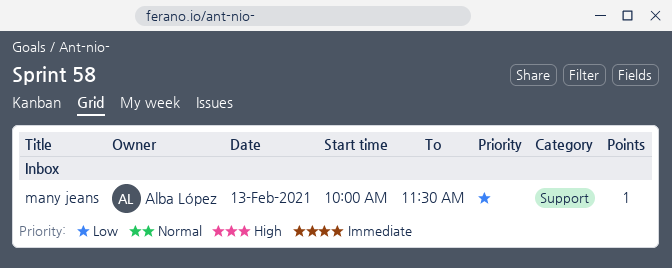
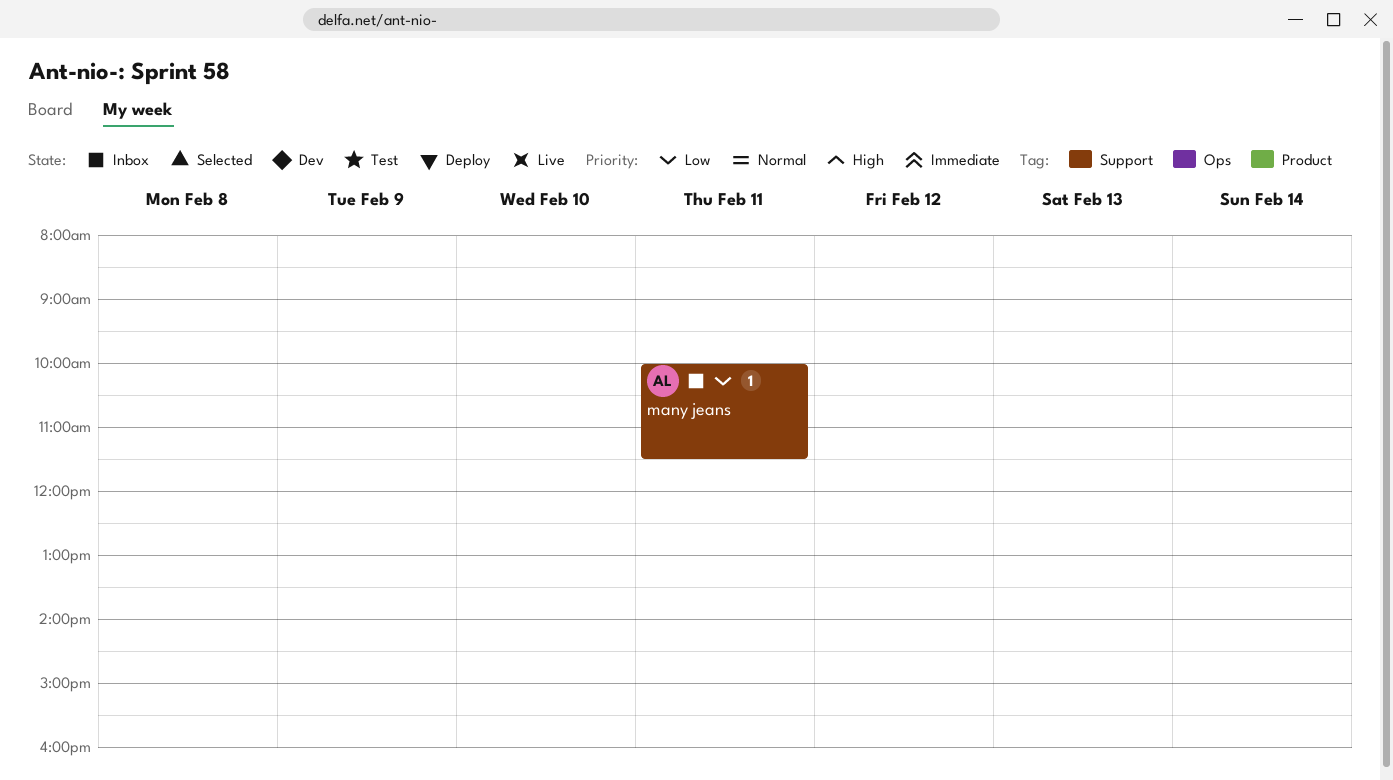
many jeans, day: Feb 13 -> Feb 11

